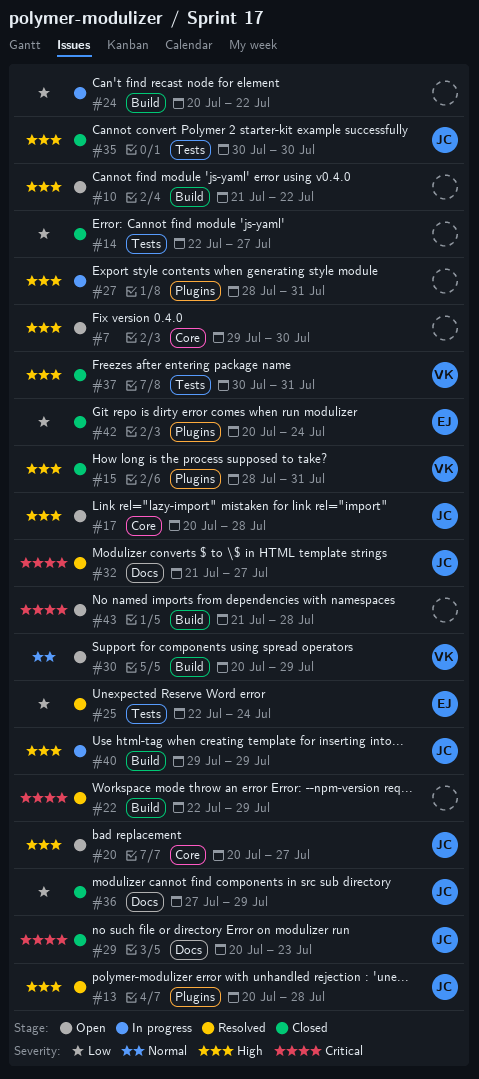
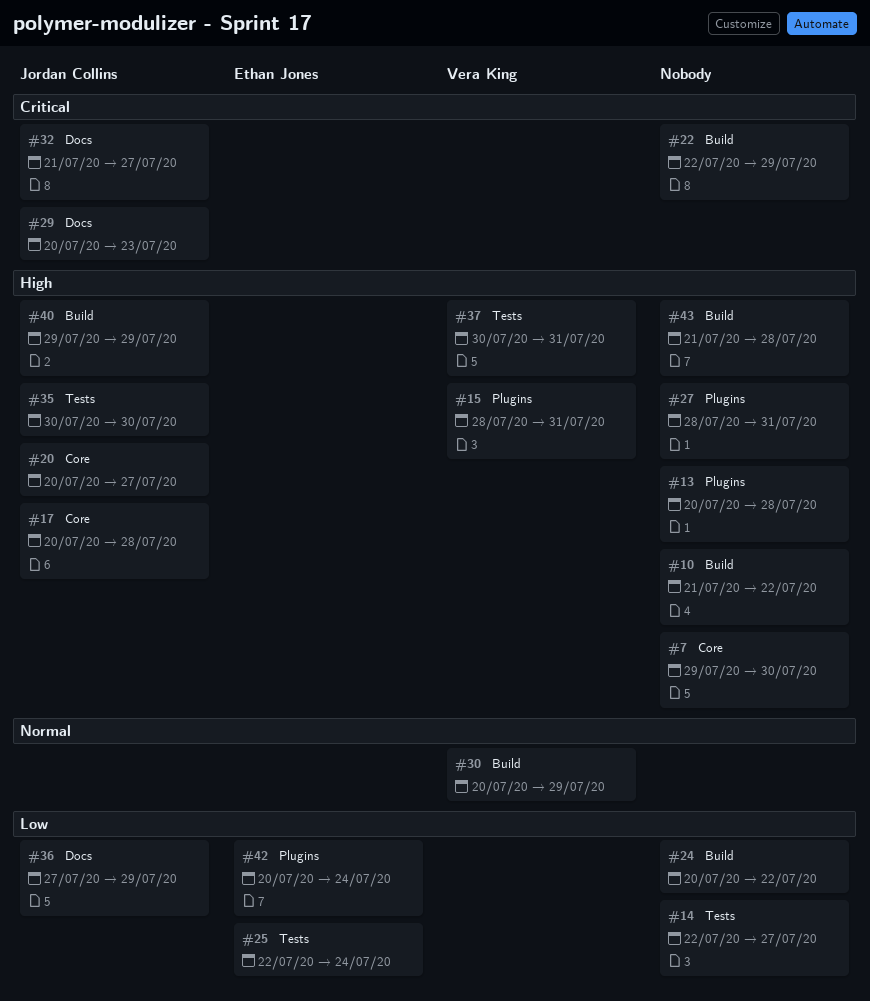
#13, owner: Jordan Collins -> none
#43, priority: Critical -> High

